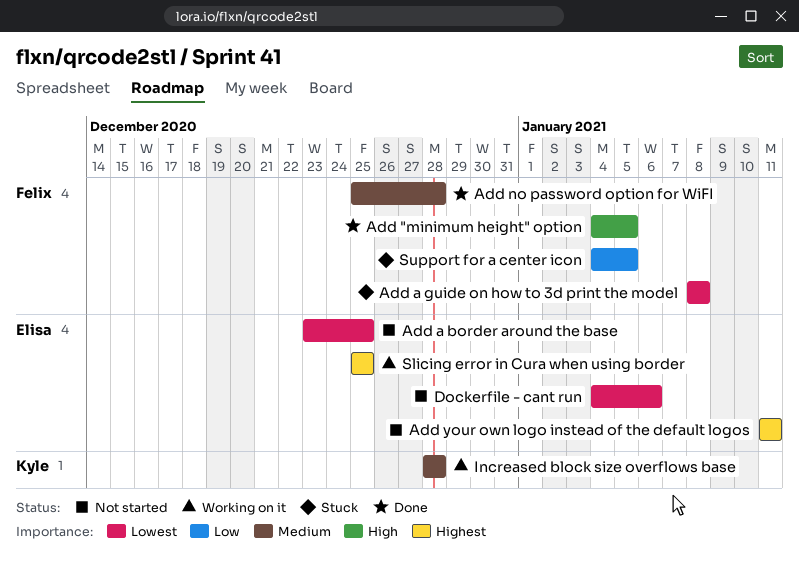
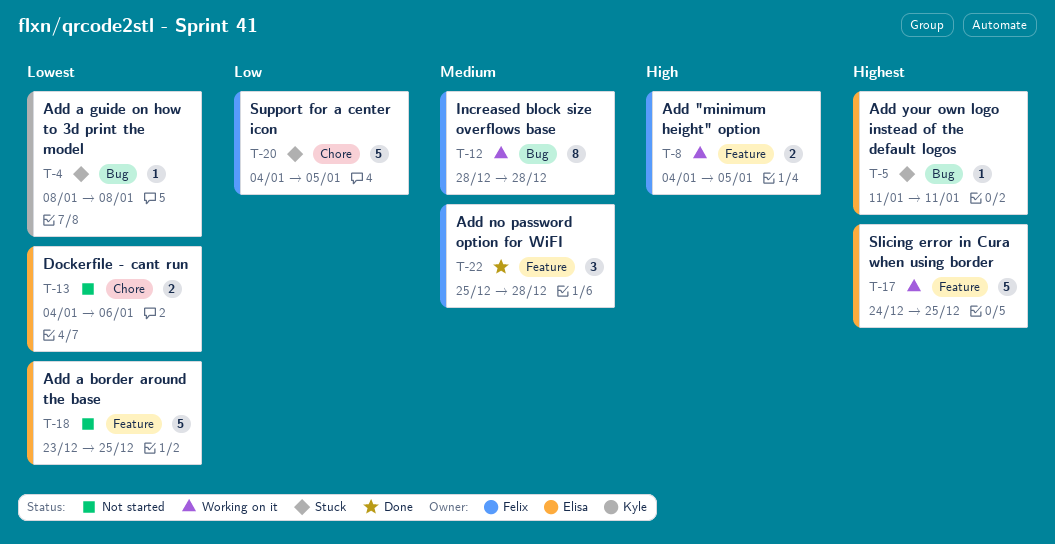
Add "minimum height" option, status: Done -> Working on it
Add a guide on how to 3d print the model, owner: Felix -> Kyle
Add your own logo instead of the default logos, status: Not started -> Stuck
Increased block size overflows base, owner: Kyle -> Felix
Slicing error in Cura when using border, start: Dec 25 -> Dec 24

